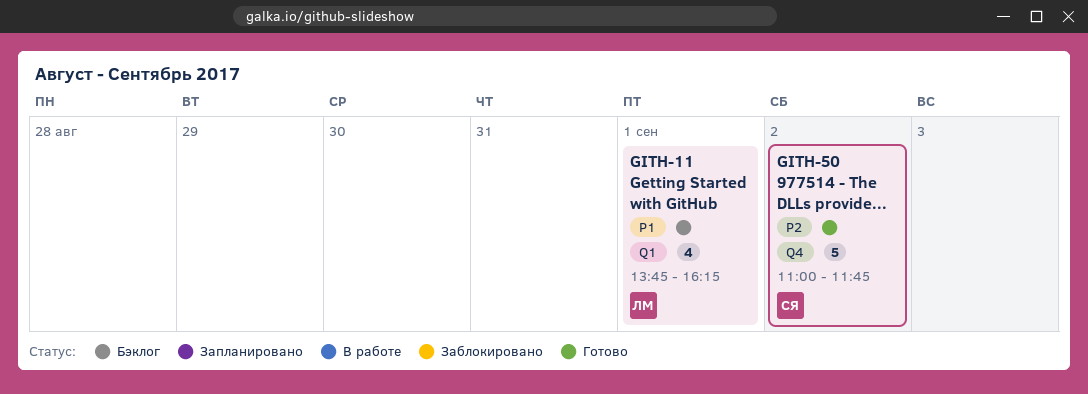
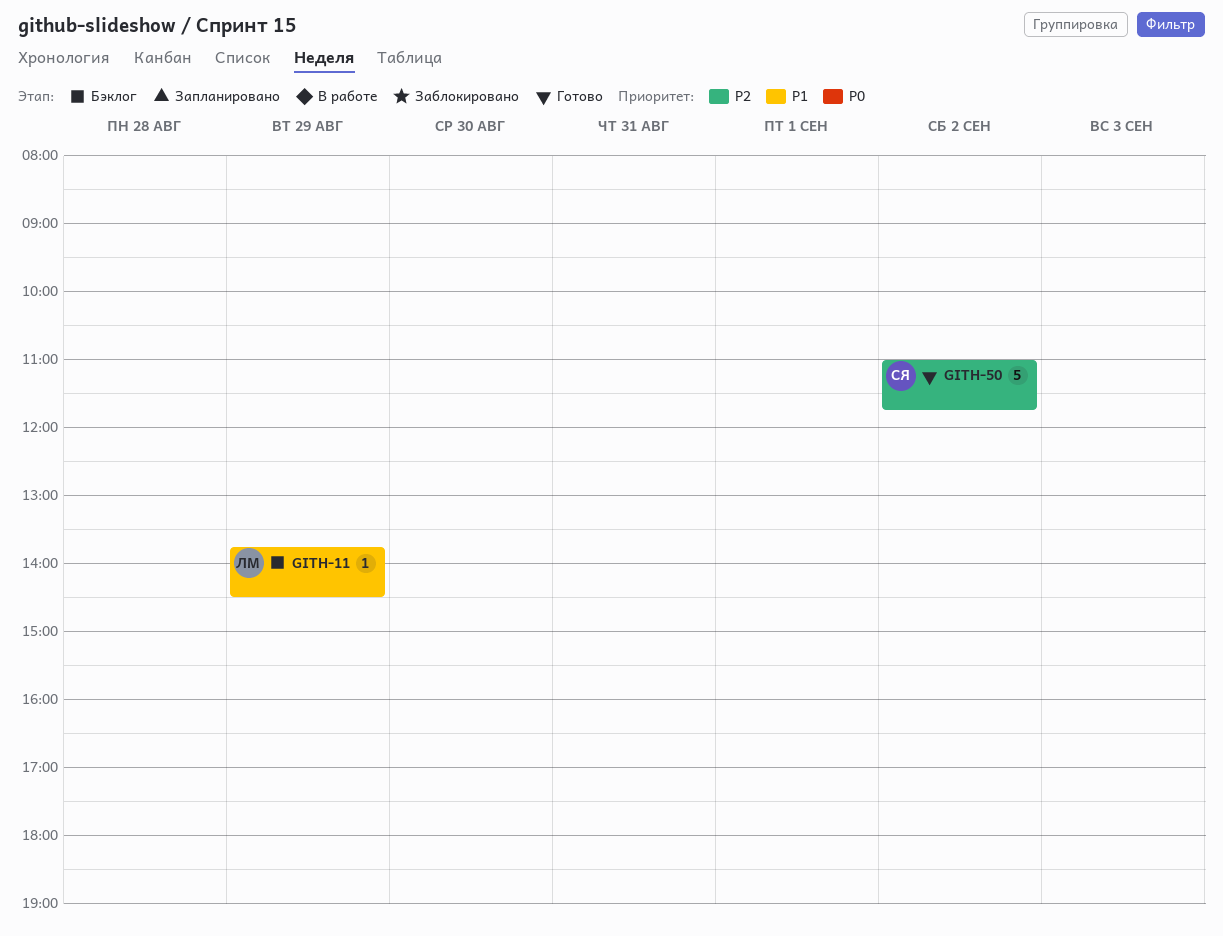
GITH-11, estimate: 4 -> 1
GITH-11, day: Sep 1 -> Aug 29
GITH-11, ends: 16:15 -> 14:30

